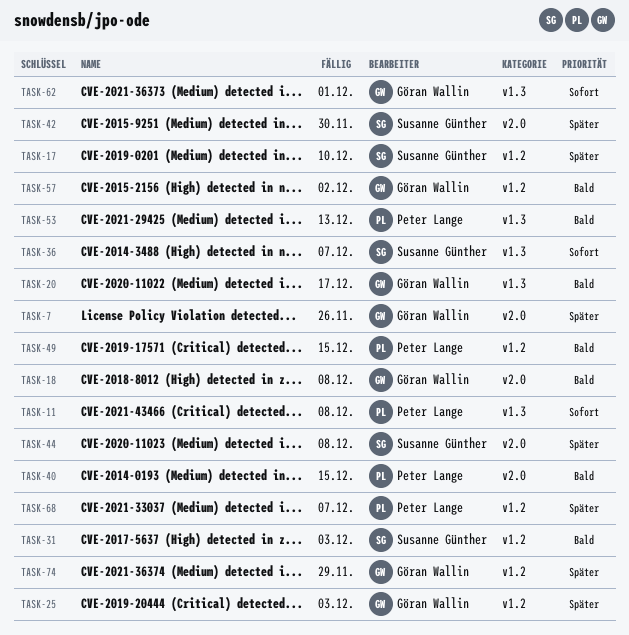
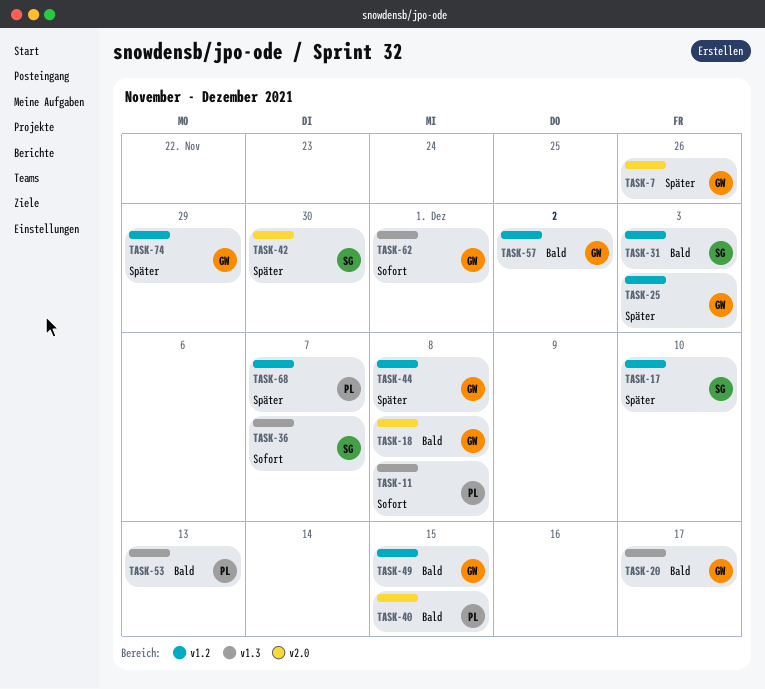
TASK-44, owner: Susanne Günther -> Göran Wallin
TASK-44, label: v2.0 -> v1.2
TASK-49, owner: Peter Lange -> Göran Wallin

